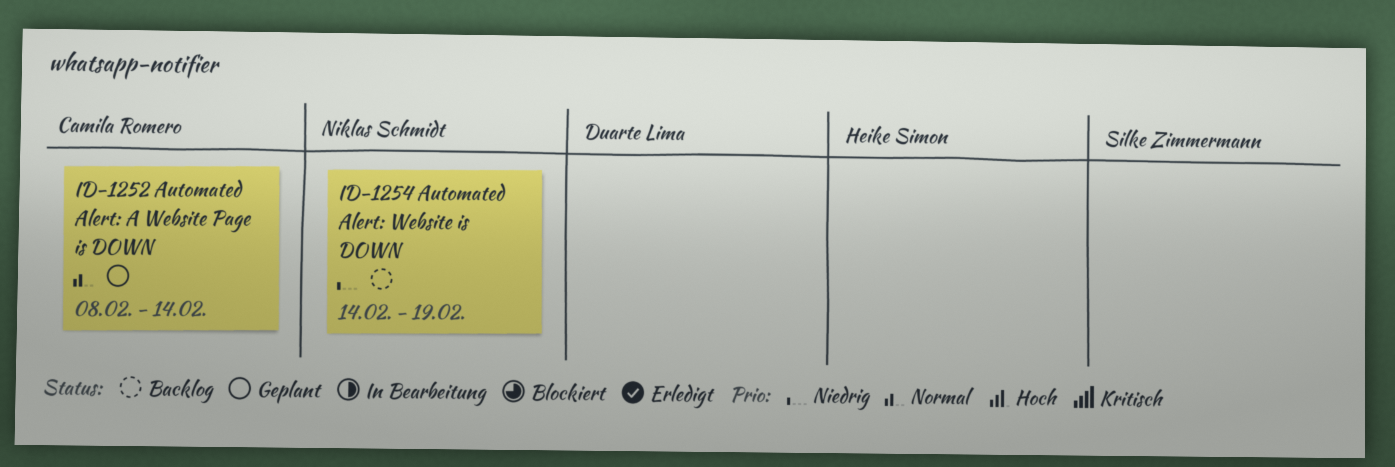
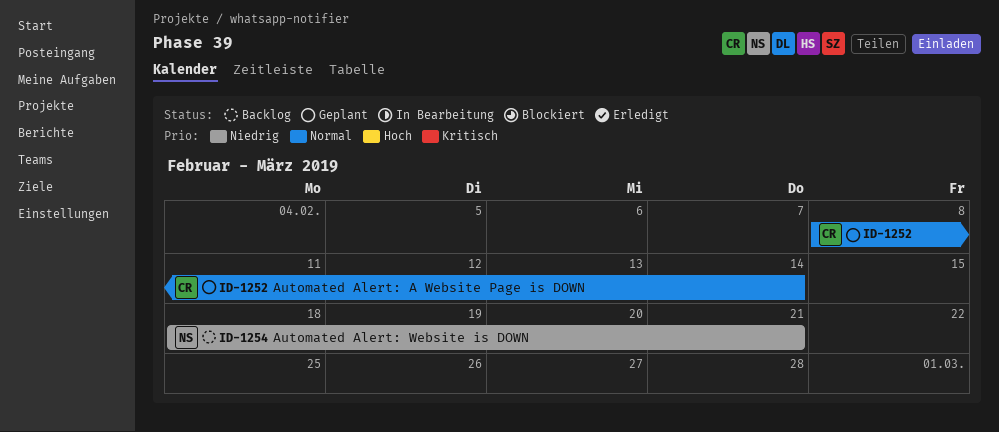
ID-1254, start: Feb 14 -> Feb 18
ID-1254, due: Feb 19 -> Feb 21

